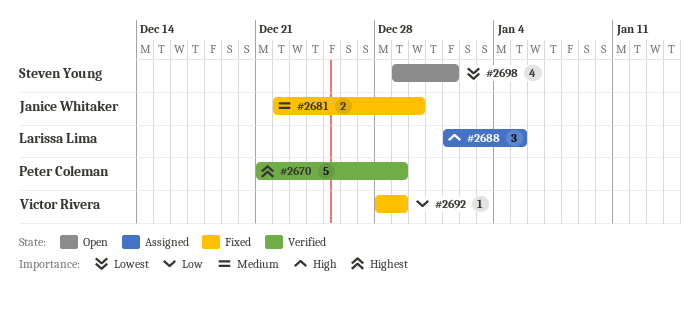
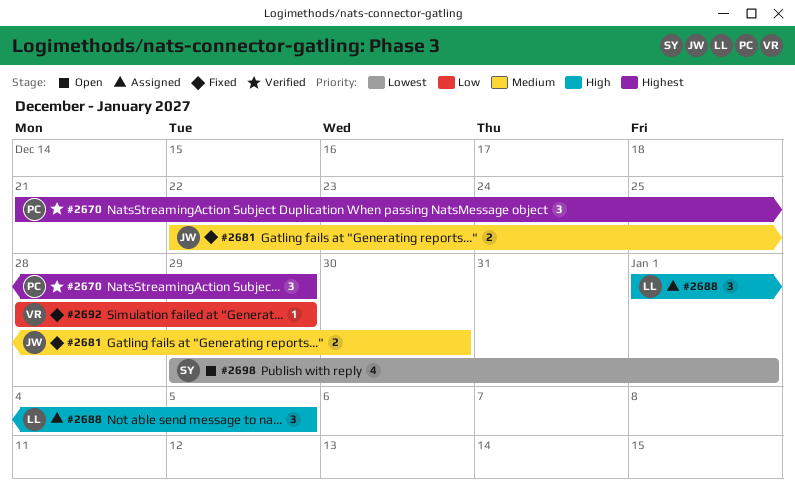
#2670, estimate: 5 -> 3

